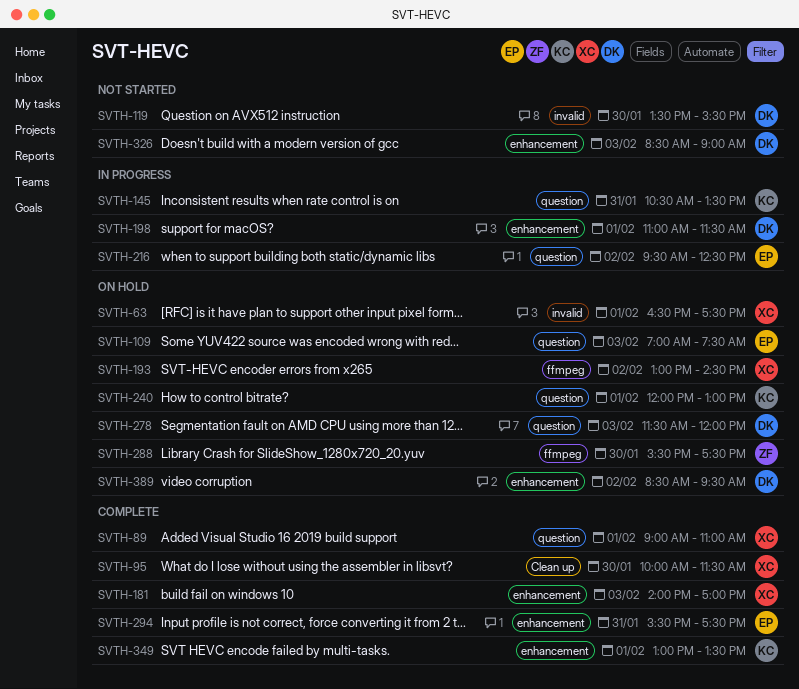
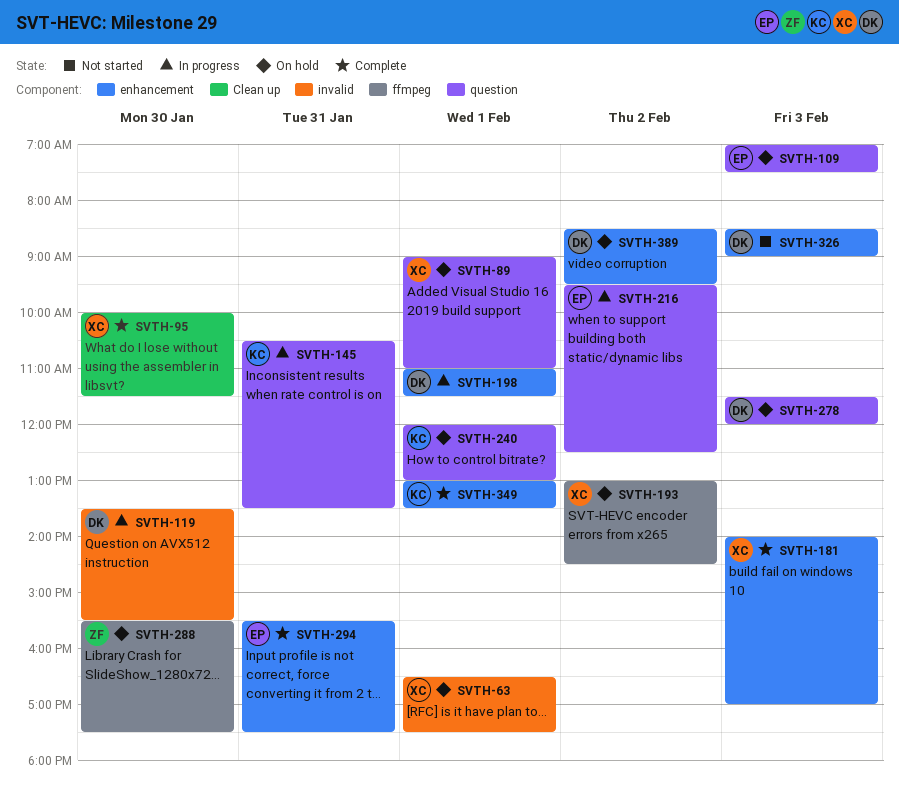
SVTH-89, status: Complete -> On hold
SVTH-119, status: Not started -> In progress

